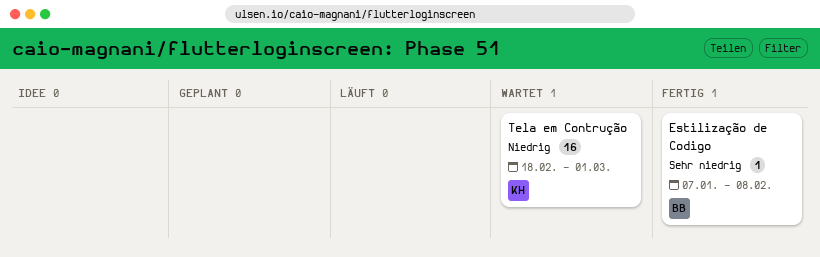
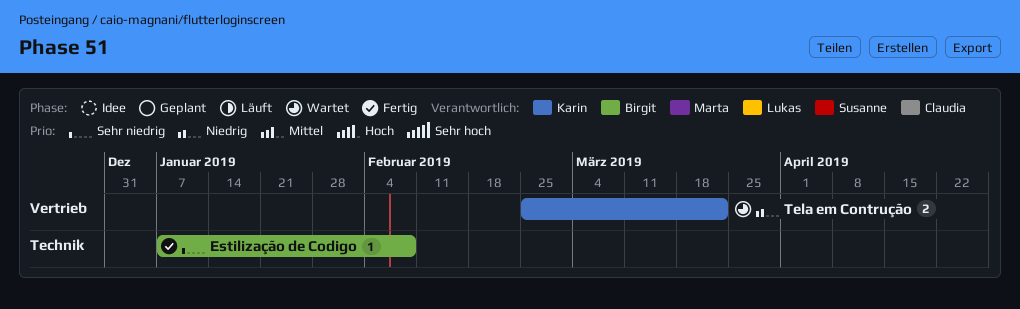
Tela em Contrução, estimate: 16 -> 2
Tela em Contrução, start: Feb 18 -> Feb 25
Tela em Contrução, due: Mar 1 -> Mar 22

